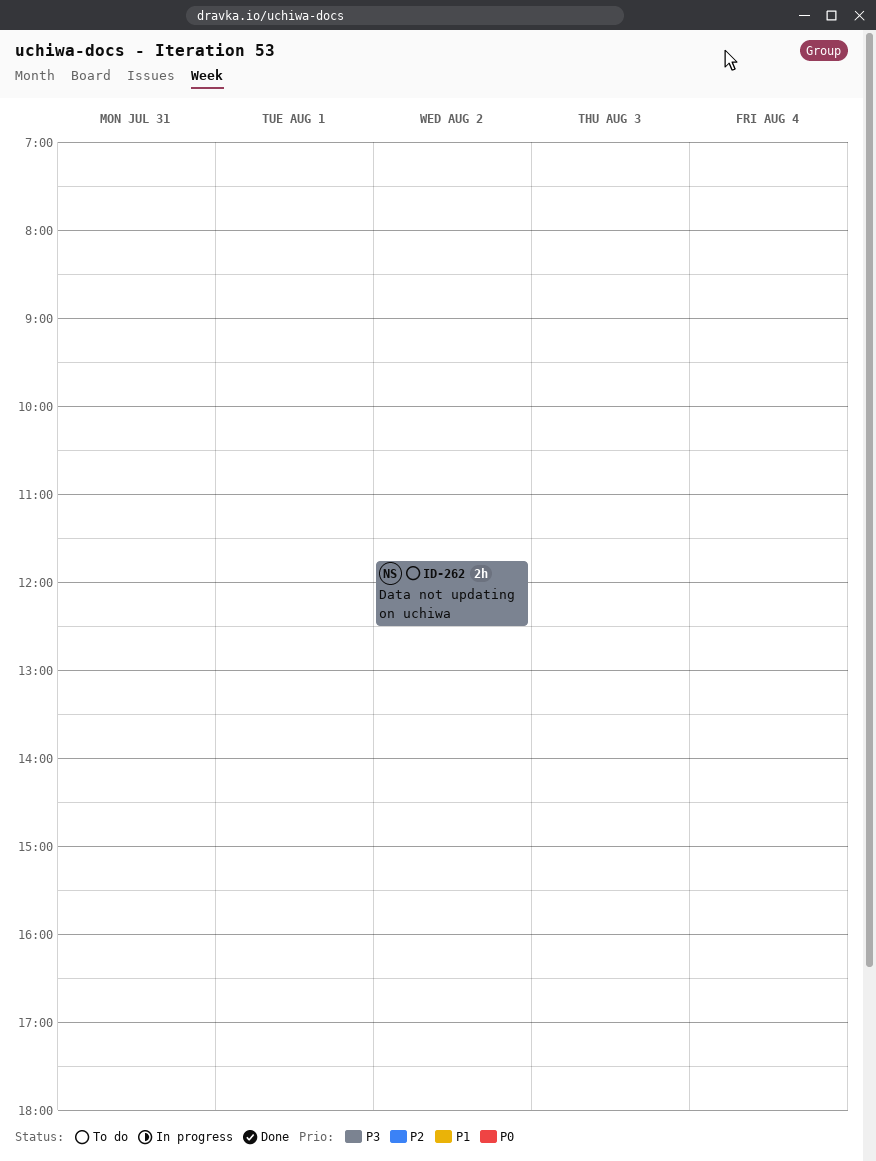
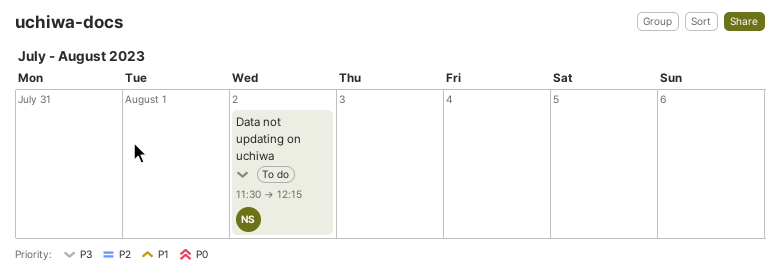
Data not updating on uchiwa, begins: 11:45 -> 11:30
Data not updating on uchiwa, ends: 12:30 -> 12:15

